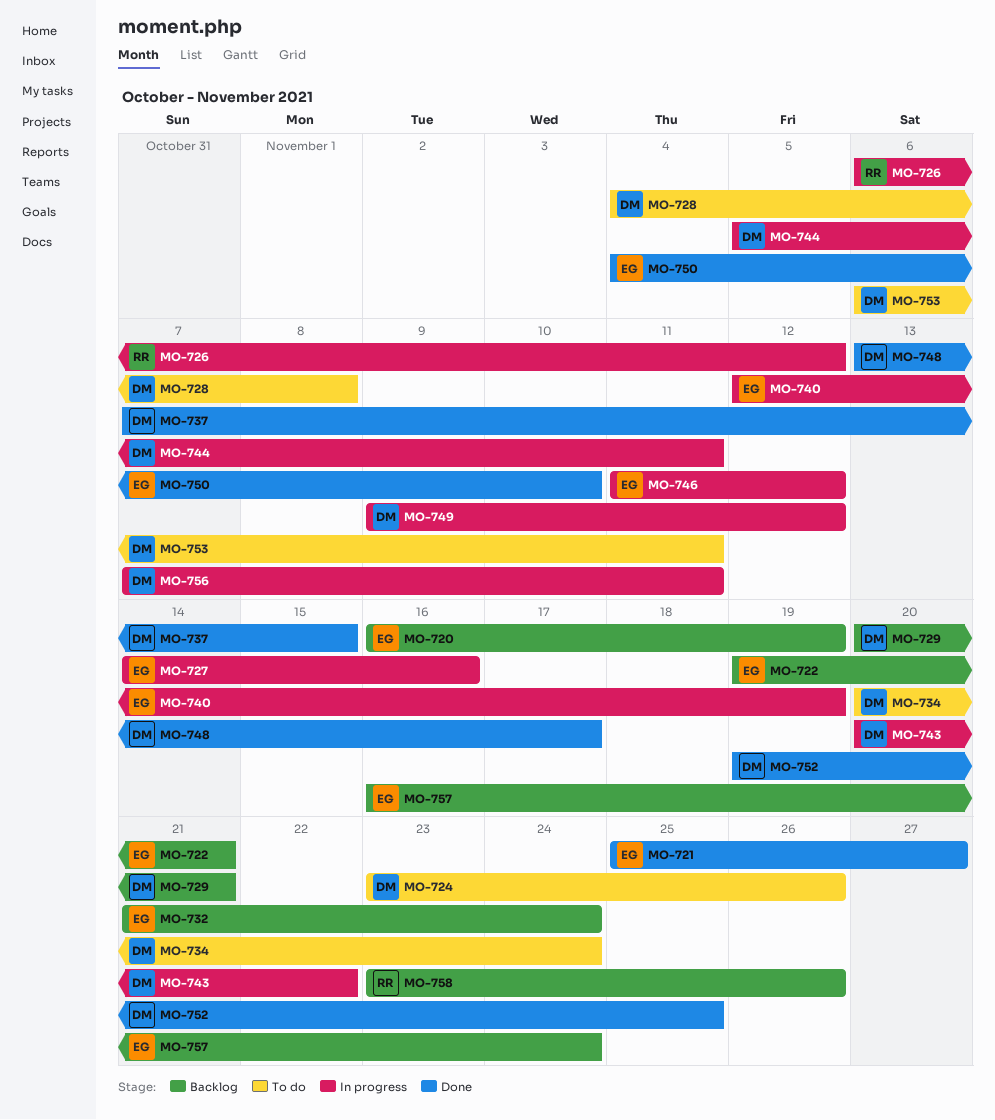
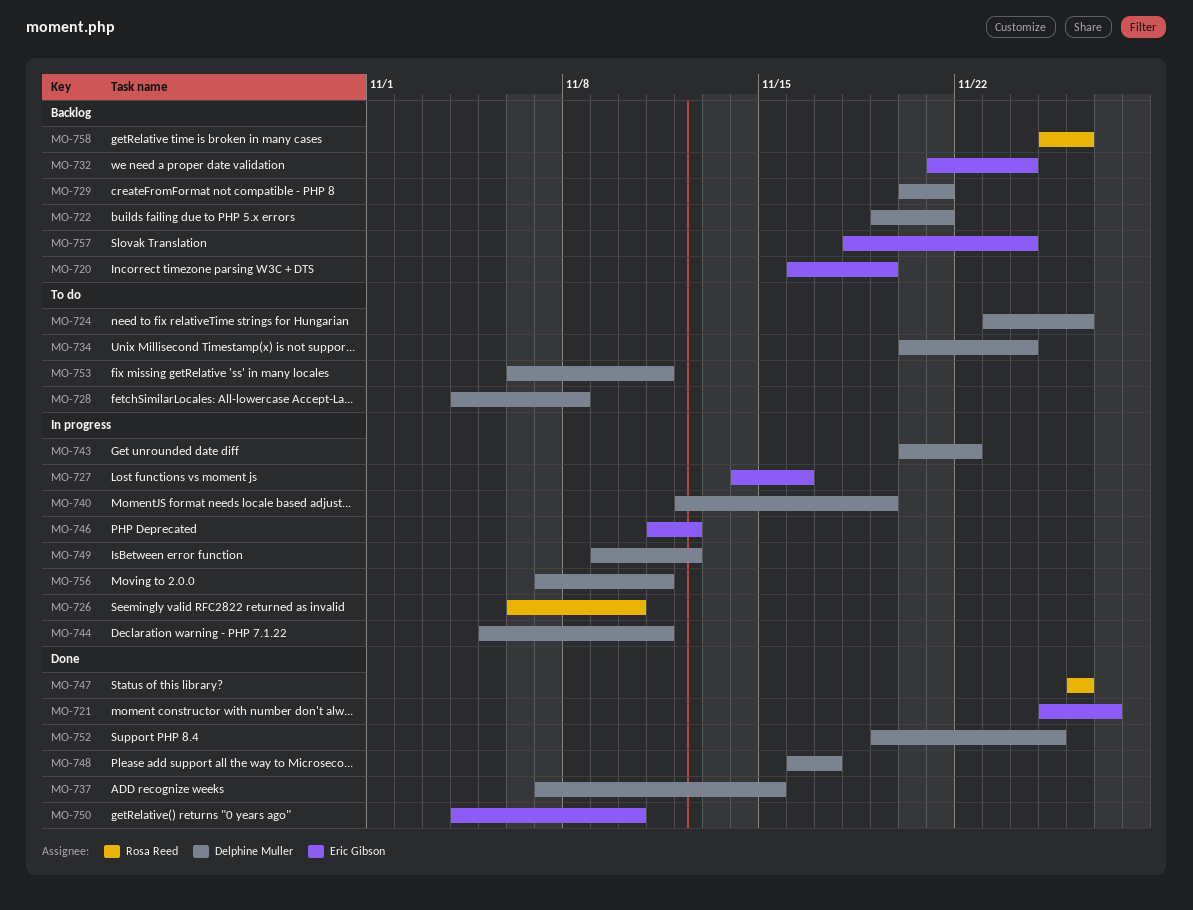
MO-722, owner: Eric Gibson -> Delphine Muller
MO-726, due: Nov 12 -> Nov 10
MO-740, owner: Eric Gibson -> Delphine Muller
MO-747: none -> present
MO-748, start: Nov 13 -> Nov 16
MO-757, start: Nov 16 -> Nov 18
MO-758, start: Nov 23 -> Nov 25

